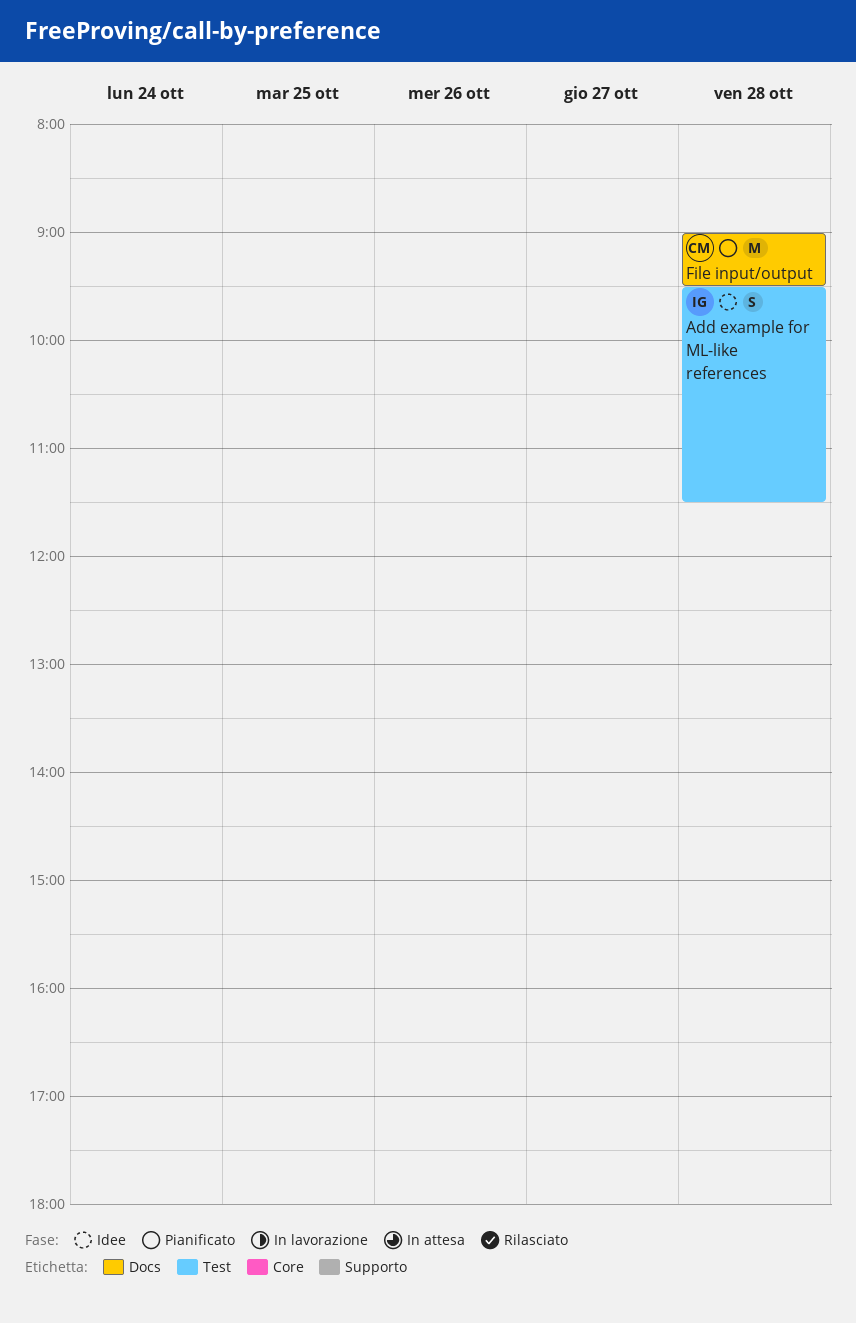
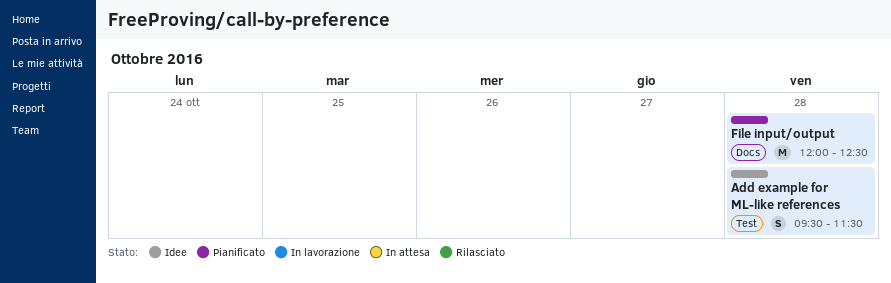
File input/output, begins: 09:00 -> 12:00
File input/output, ends: 09:30 -> 12:30

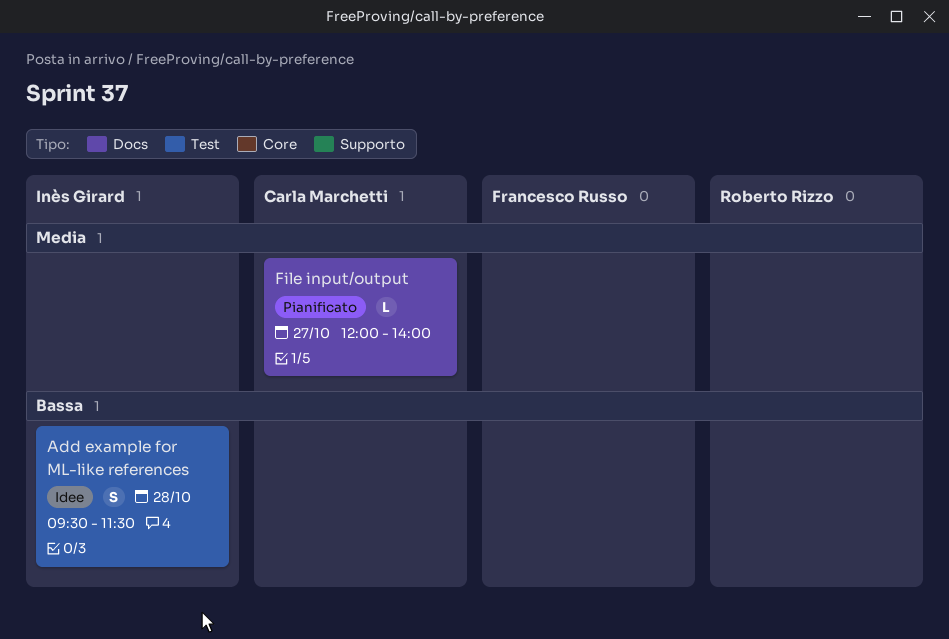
File input/output, estimate: M -> L
File input/output, day: Oct 28 -> Oct 27
File input/output, ends: 12:30 -> 14:00

